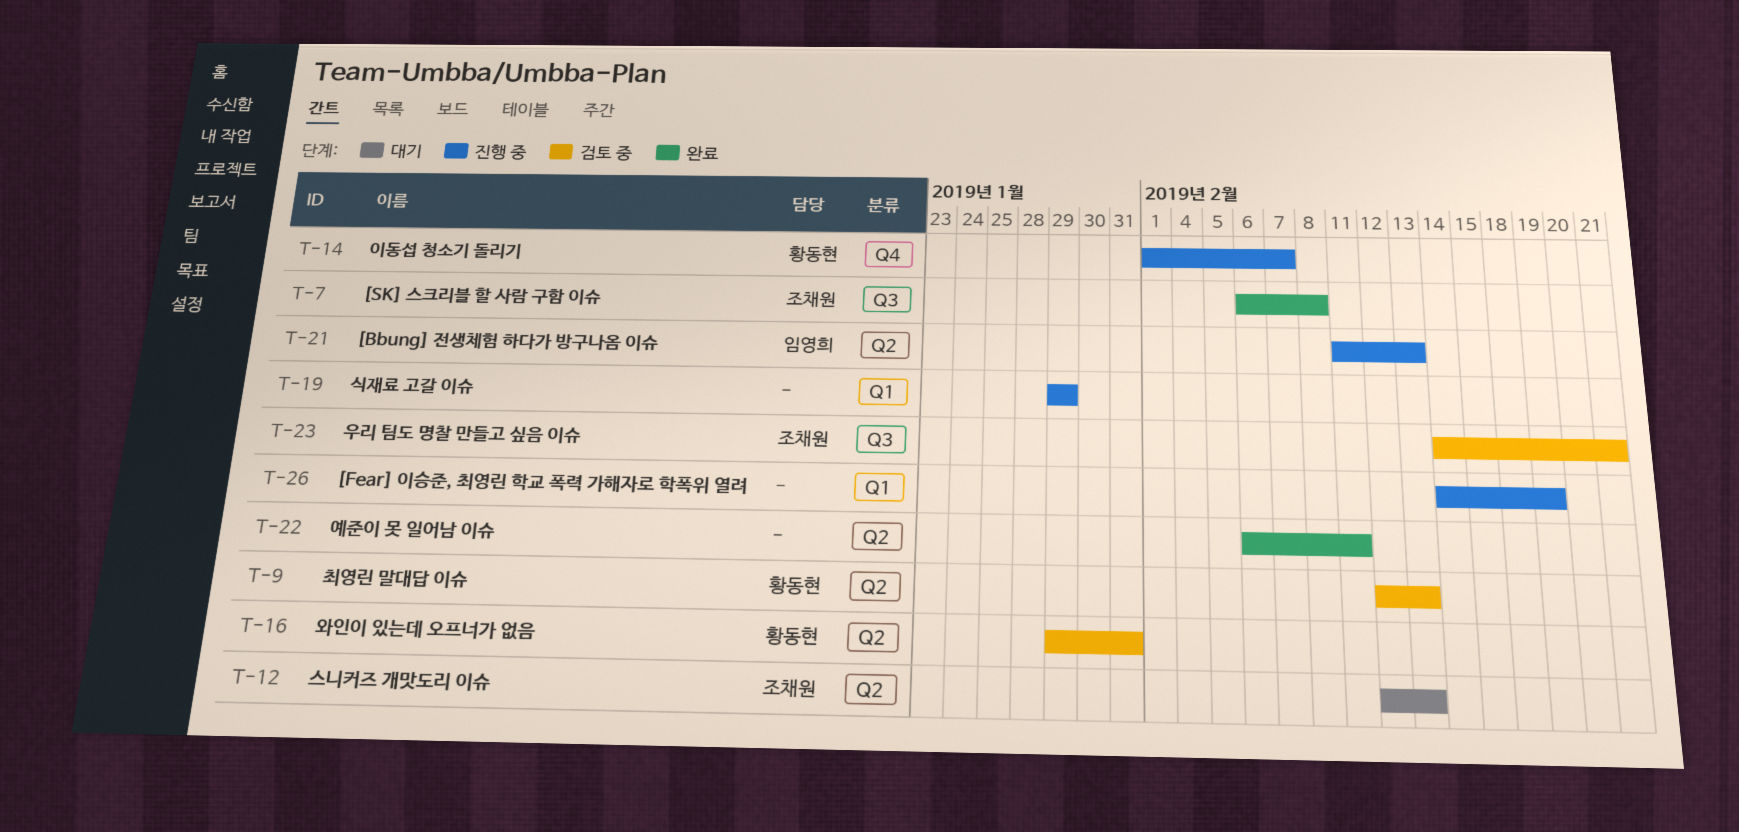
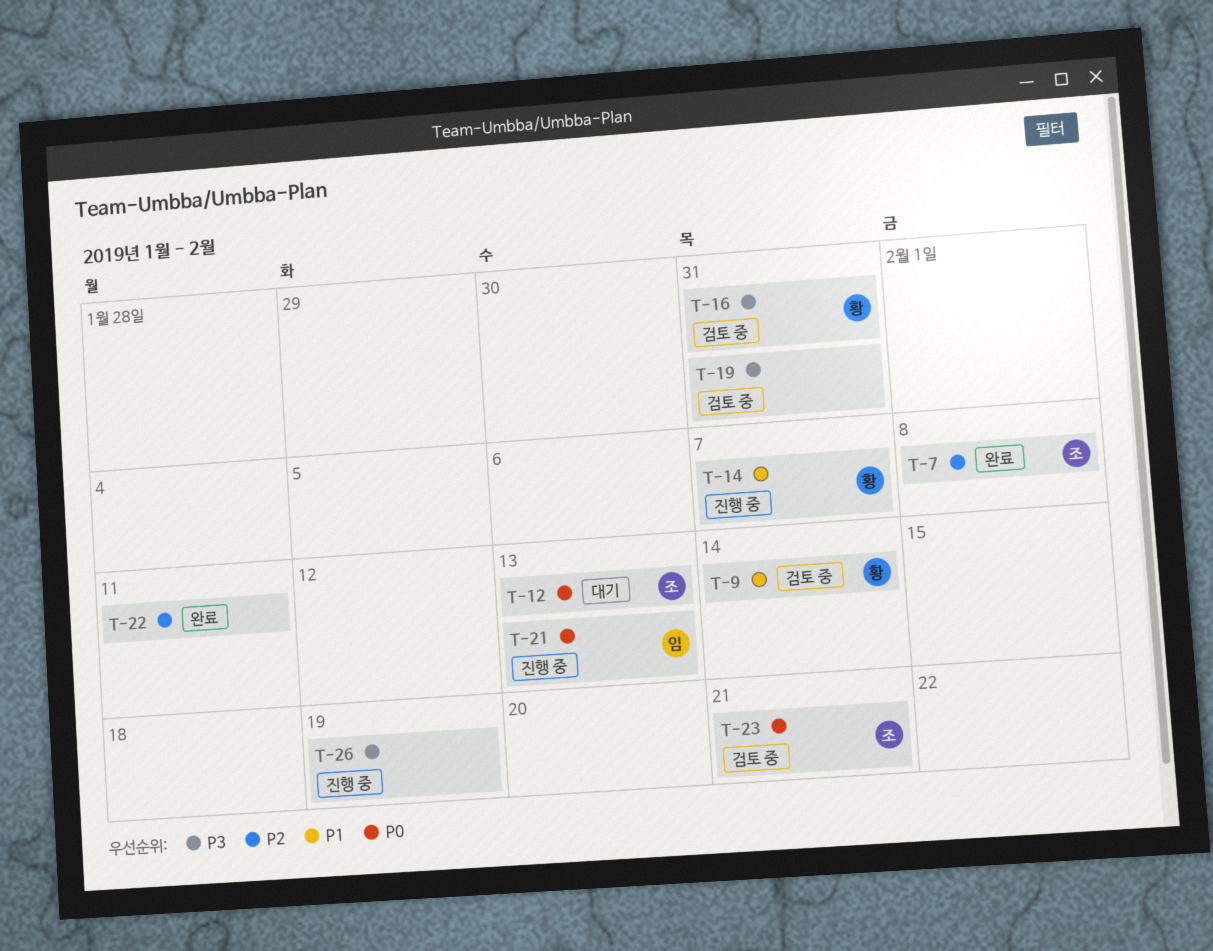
T-9, due: Feb 13 -> Feb 14
T-19, status: 진행 중 -> 검토 중
T-19, due: Jan 29 -> Jan 31

